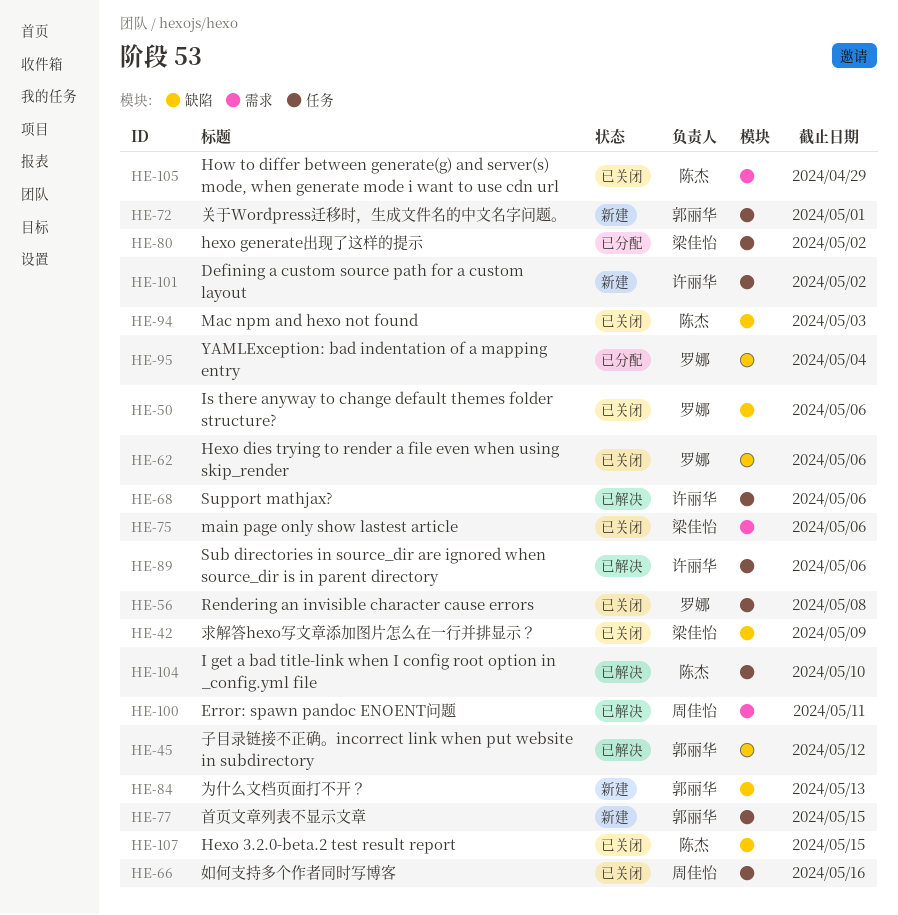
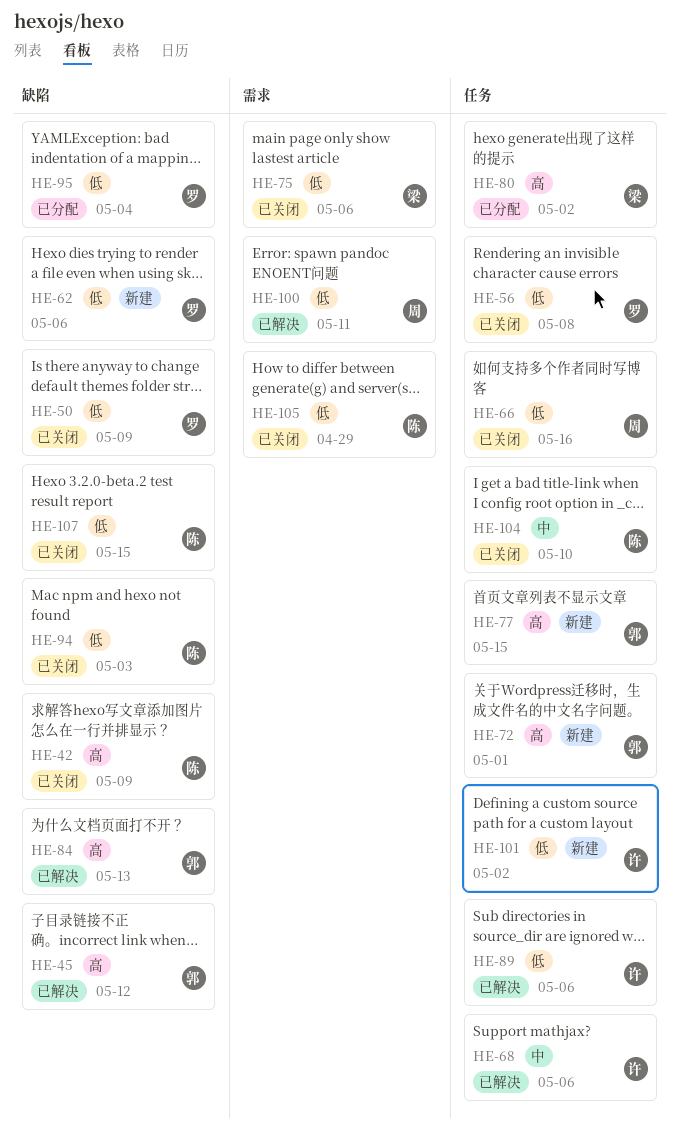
HE-42, owner: 梁佳怡 -> 陈杰
HE-50, due: May 6 -> May 9
HE-62, status: 已关闭 -> 新建
HE-84, status: 新建 -> 已解决
HE-104, status: 已解决 -> 已关闭

